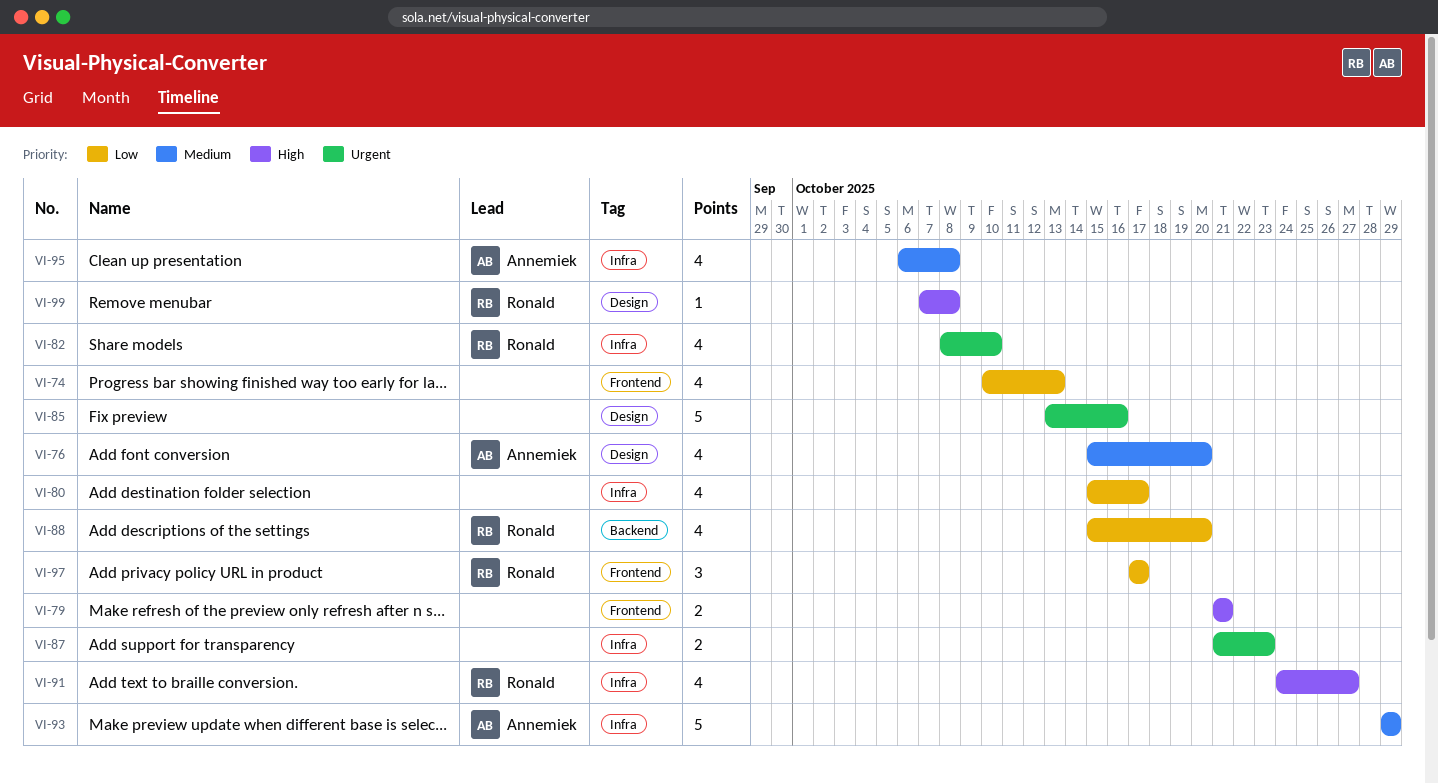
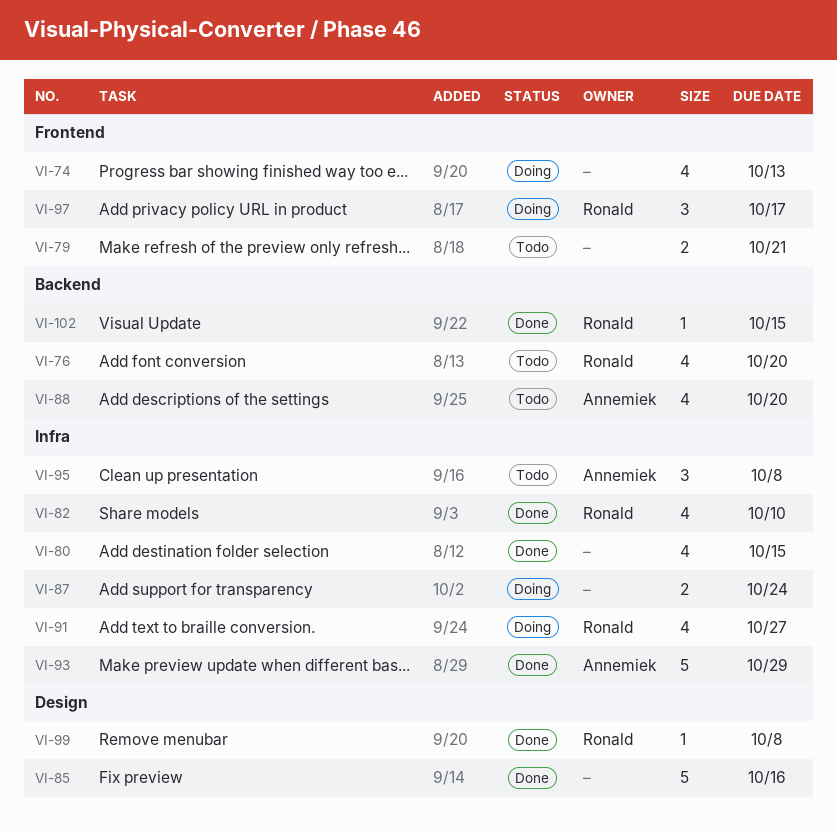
VI-76, owner: Annemiek -> Ronald
VI-76, label: Design -> Backend
VI-80, due: Oct 17 -> Oct 15
VI-87, due: Oct 23 -> Oct 24
VI-88, owner: Ronald -> Annemiek
VI-95, estimate: 4 -> 3
VI-102: none -> present

